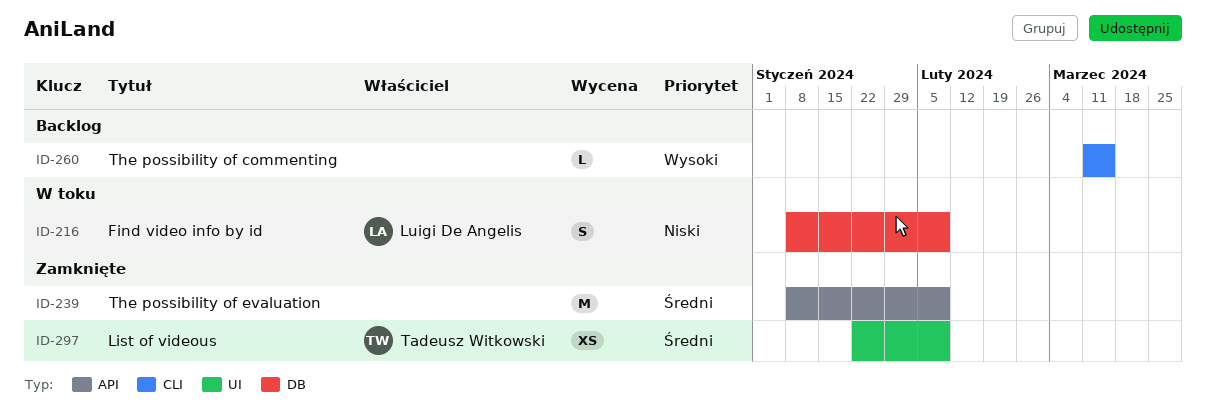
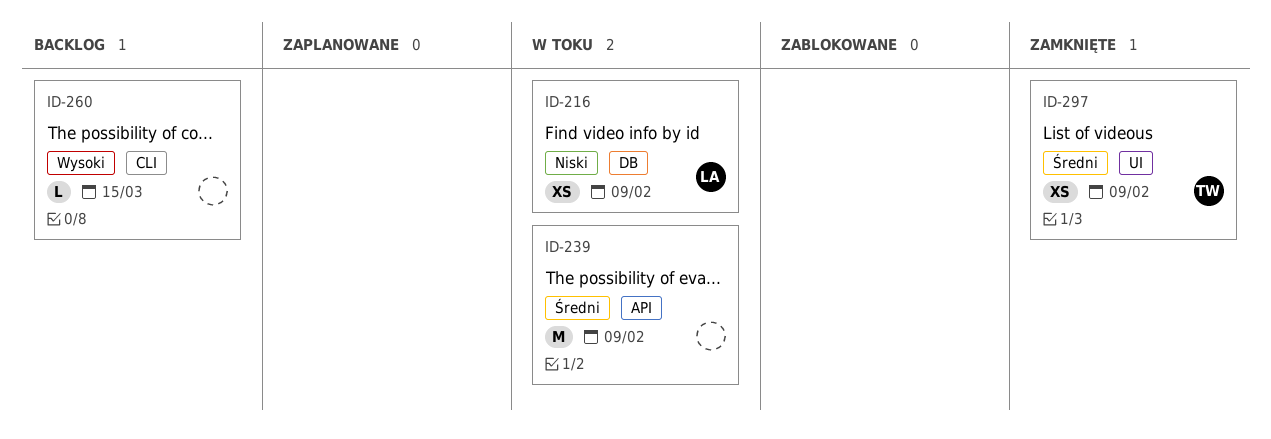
ID-216, estimate: S -> XS
ID-239, status: Zamknięte -> W toku

